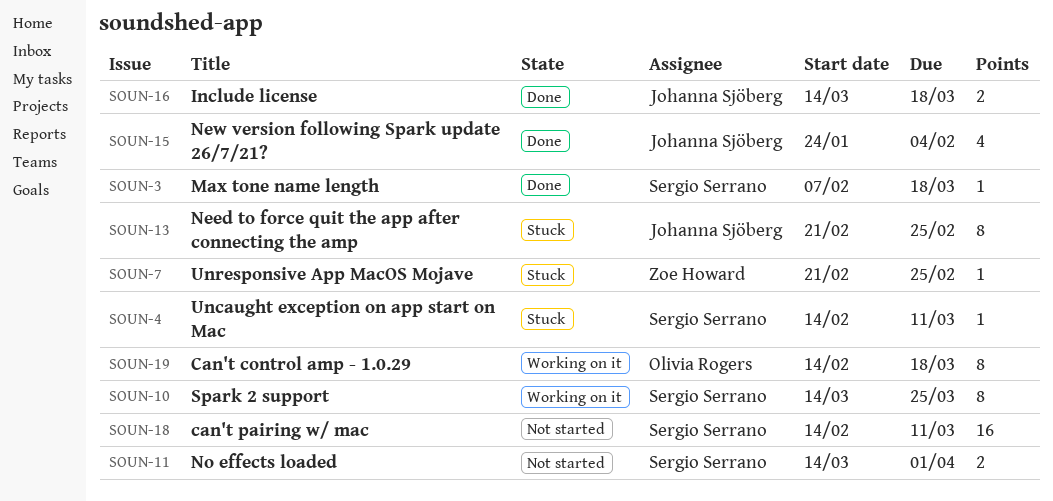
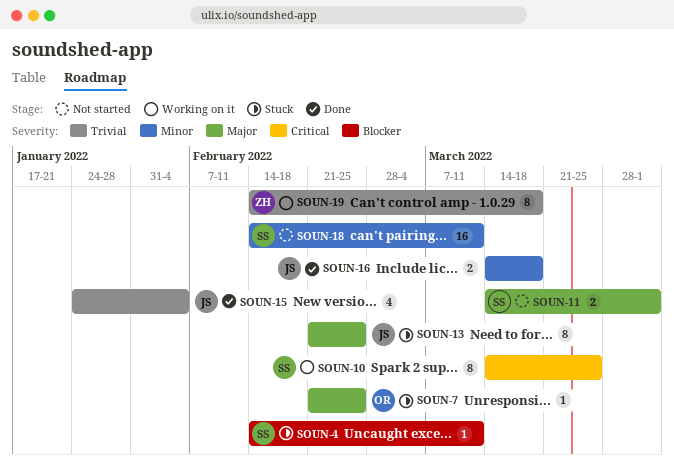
SOUN-3: present -> none
SOUN-7, owner: Zoe Howard -> Olivia Rogers
SOUN-19, owner: Olivia Rogers -> Zoe Howard

